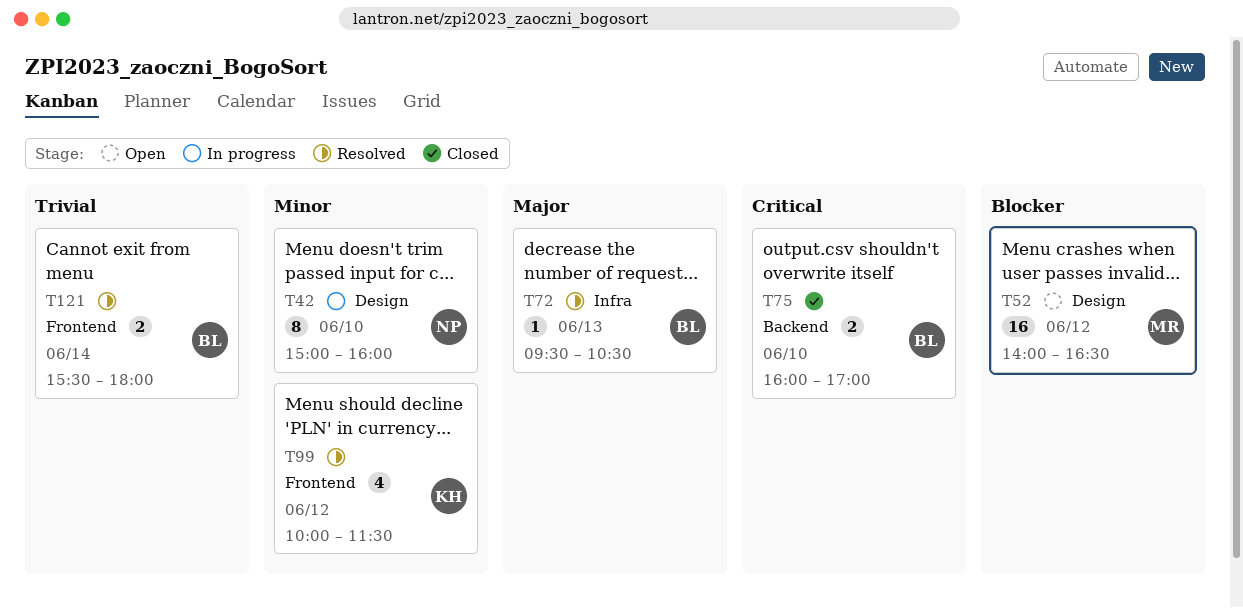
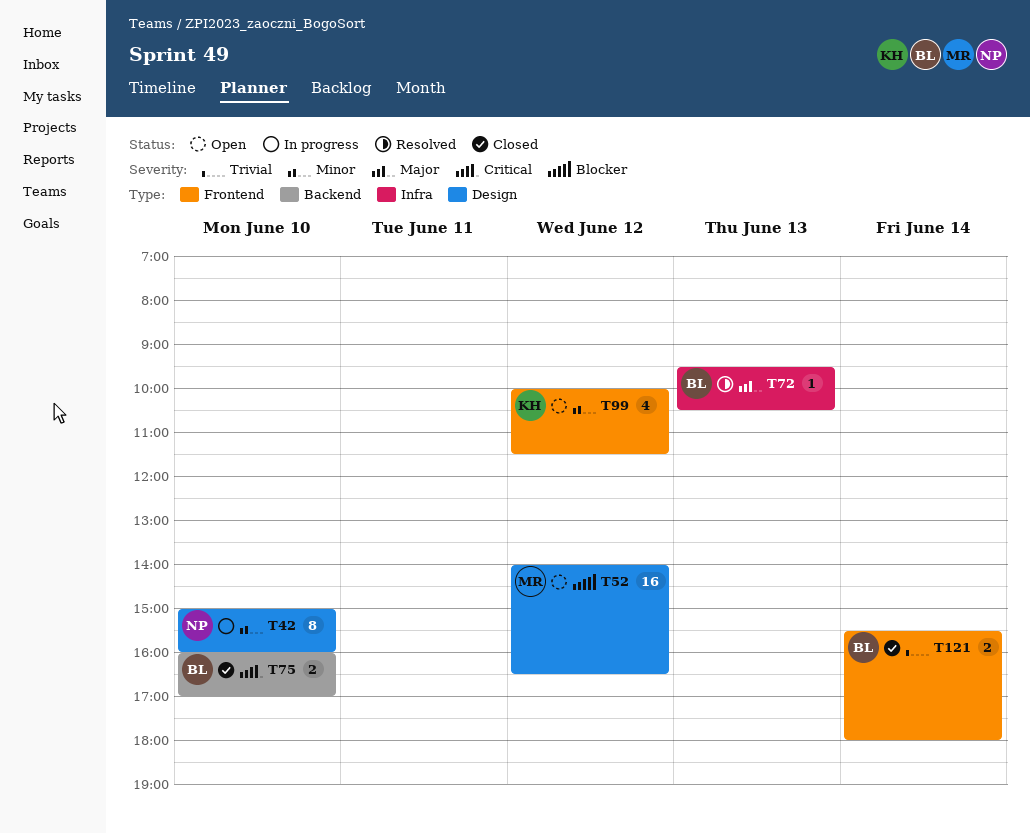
T99, status: Resolved -> Open
T121, status: Resolved -> Closed

